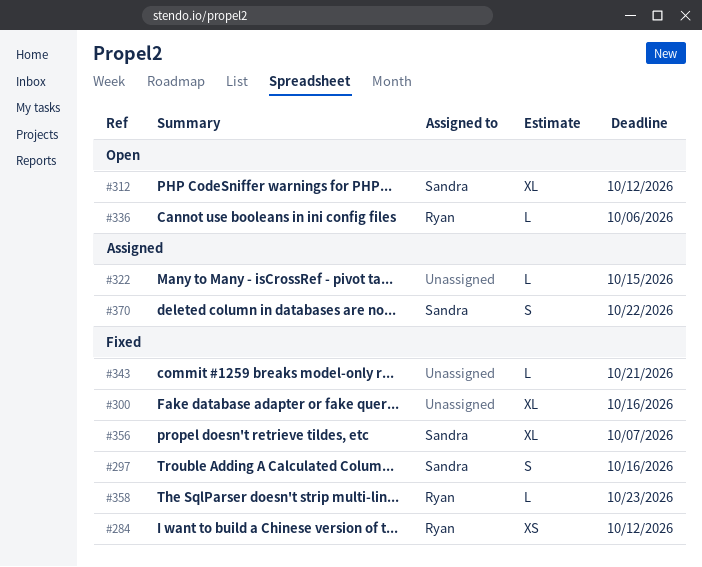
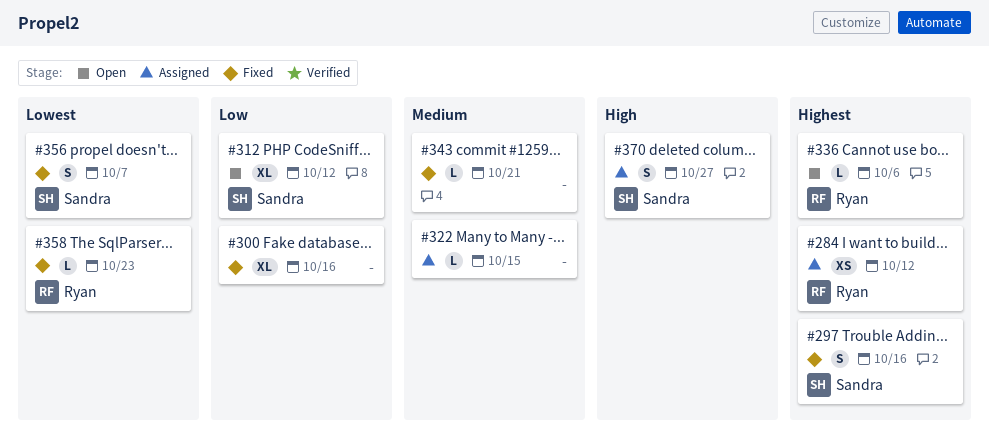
#284, status: Fixed -> Assigned
#356, estimate: XL -> S
#370, due: Oct 22 -> Oct 27

